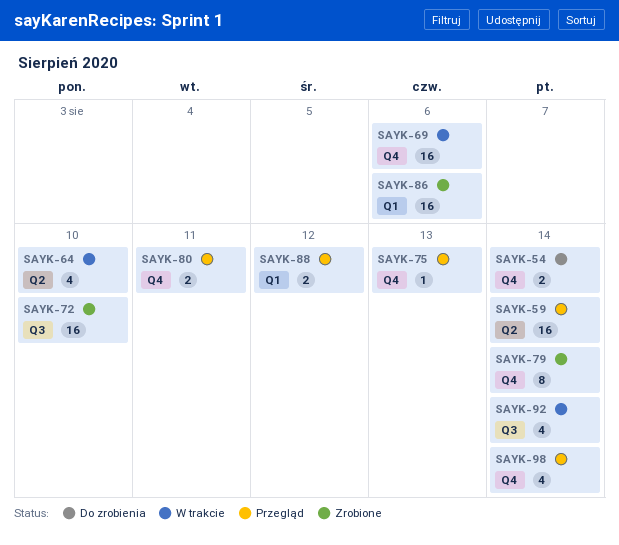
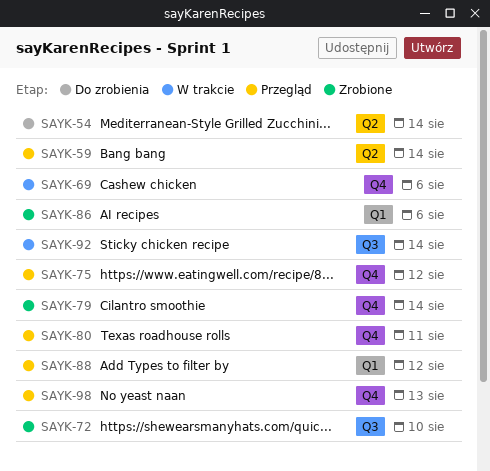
SAYK-54, label: Q4 -> Q2
SAYK-64: present -> none
SAYK-75, due: Aug 13 -> Aug 12
SAYK-98, due: Aug 14 -> Aug 13

